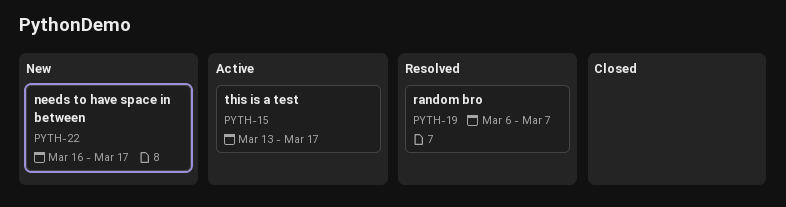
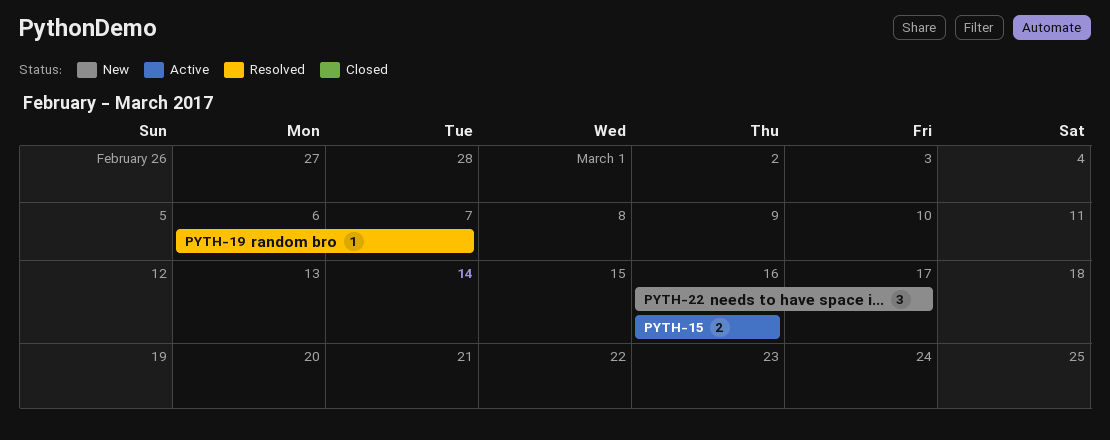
PYTH-15, start: Mar 13 -> Mar 16
PYTH-15, due: Mar 17 -> Mar 16

